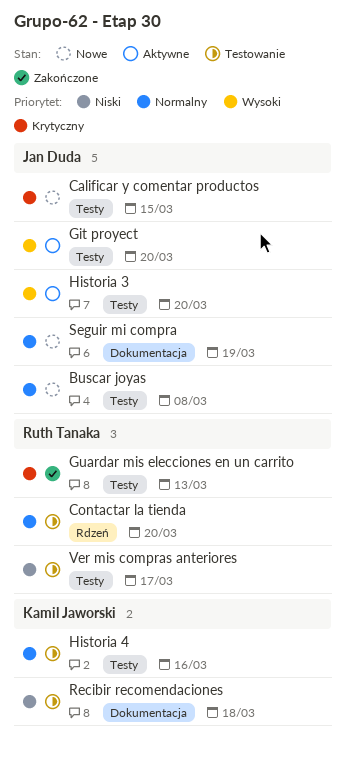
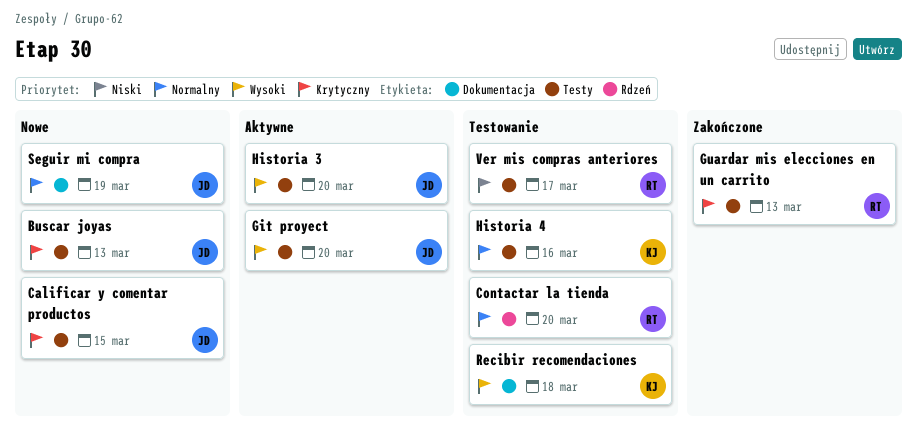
Buscar joyas, priority: Normalny -> Krytyczny
Buscar joyas, due: Mar 8 -> Mar 13
Recibir recomendaciones, priority: Niski -> Wysoki

